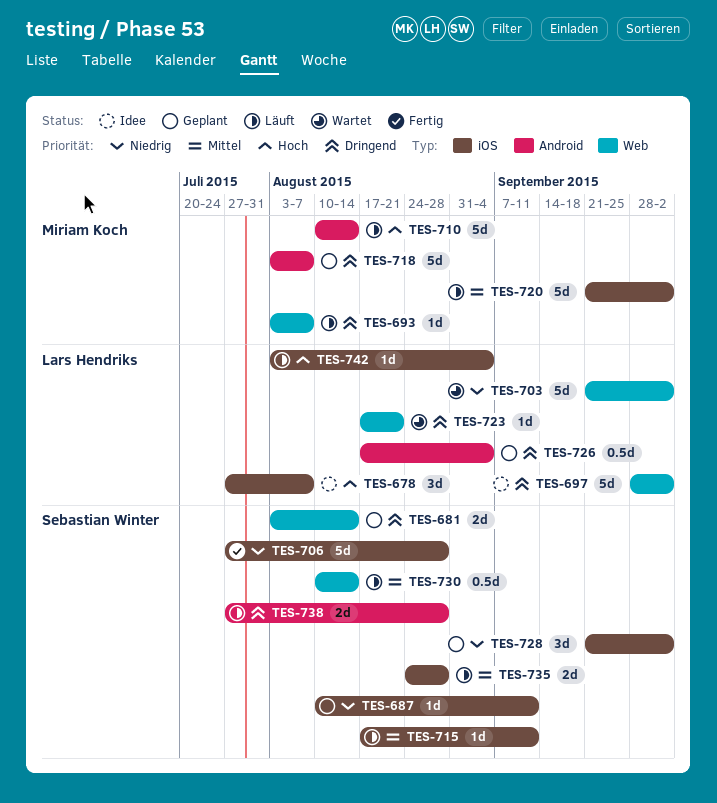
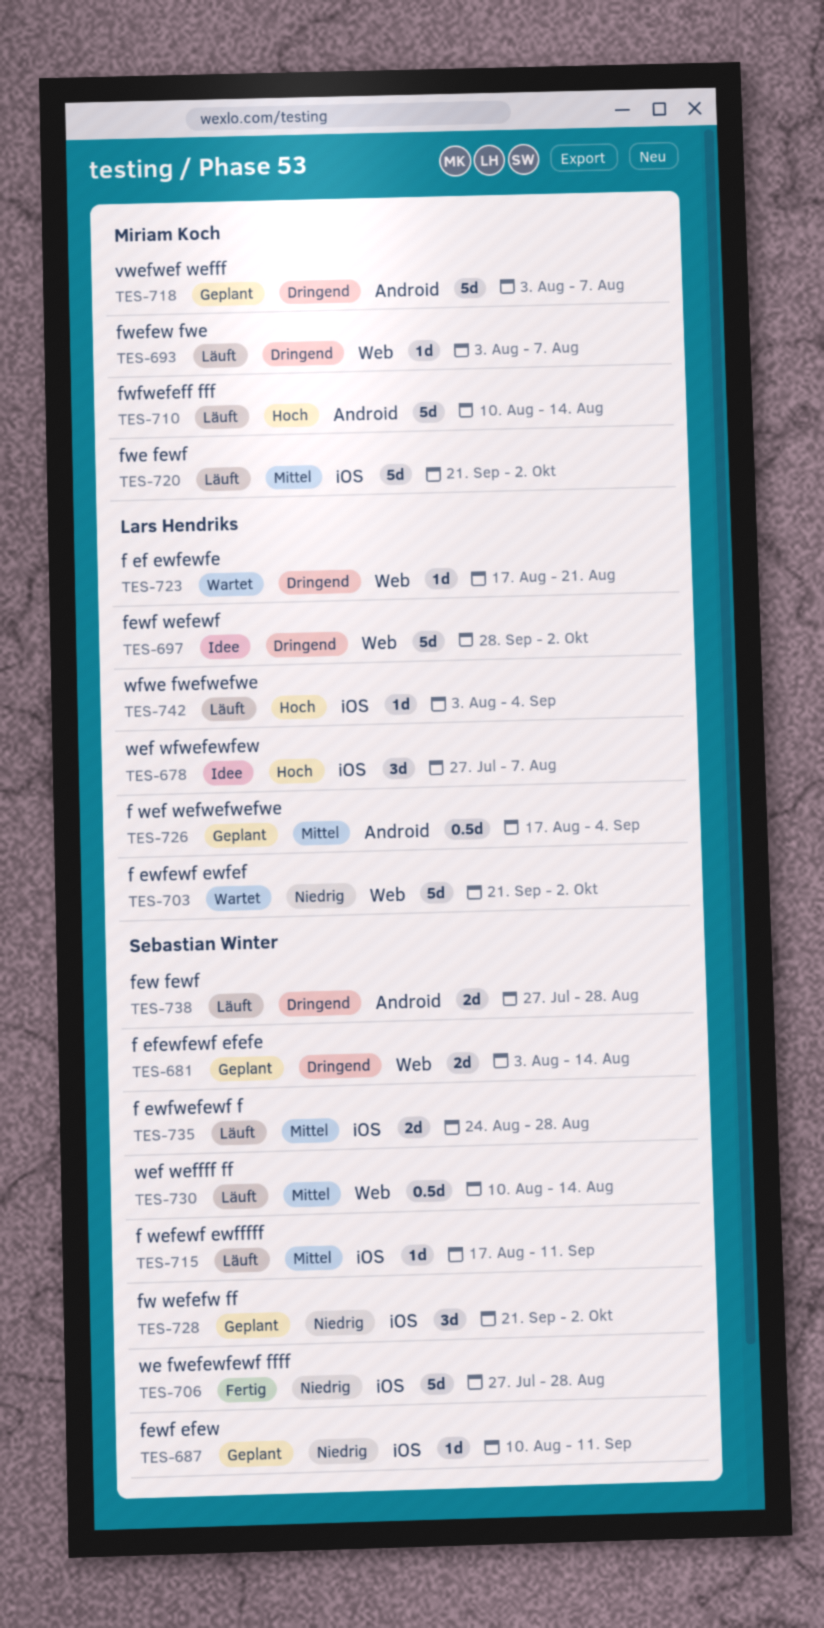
TES-726, priority: Dringend -> Mittel

